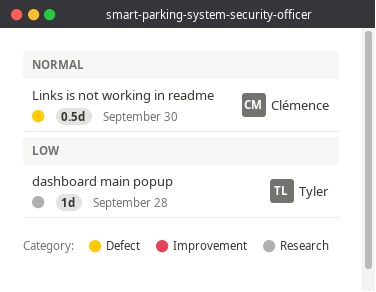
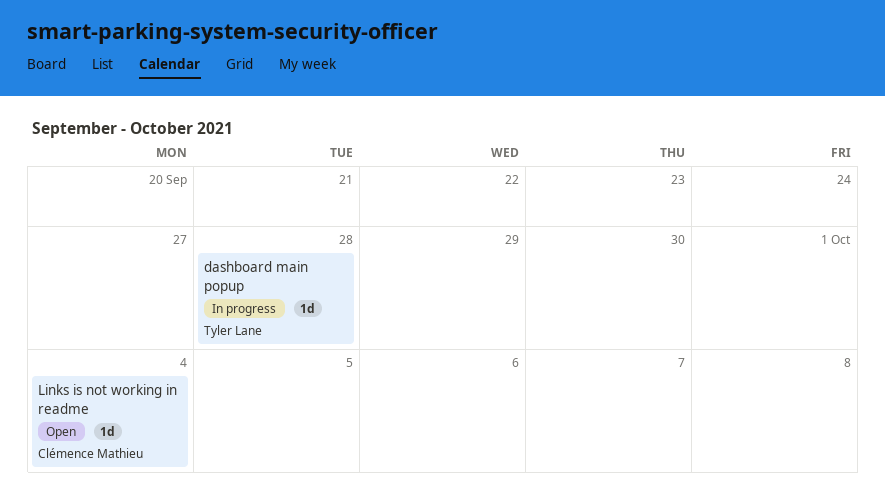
Links is not working in readme, estimate: 0.5d -> 1d
Links is not working in readme, due: Sep 30 -> Oct 4

